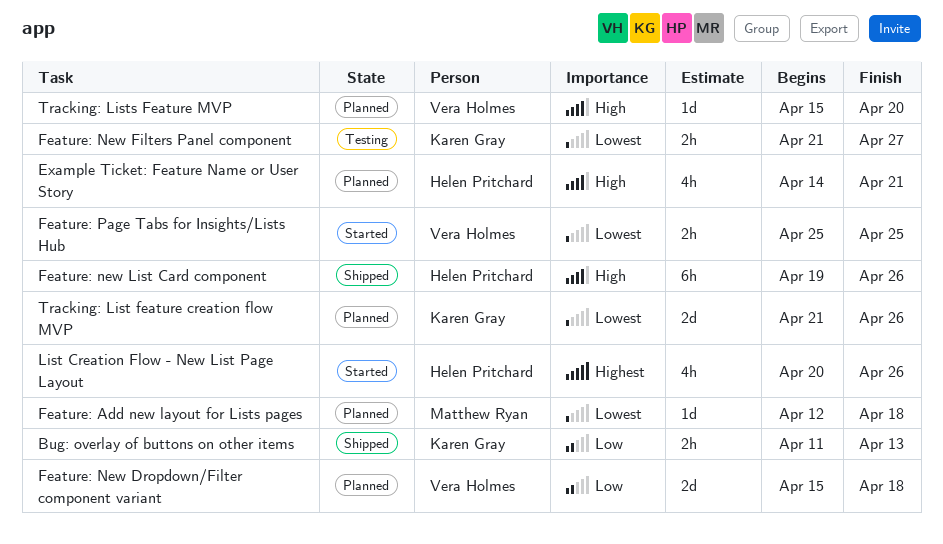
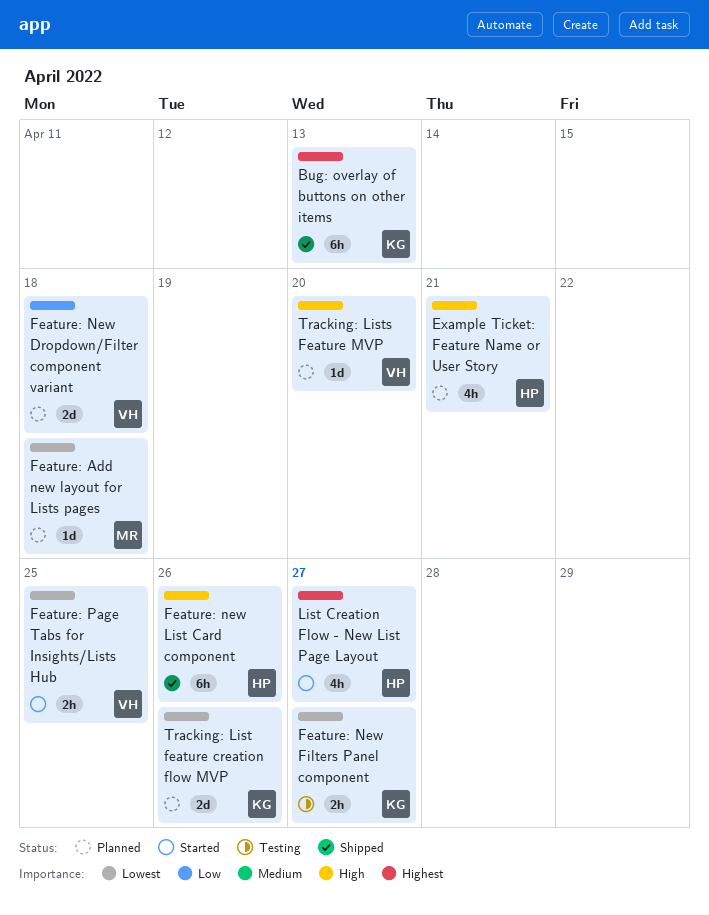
Bug: overlay of buttons on other items, priority: Low -> Highest
Bug: overlay of buttons on other items, estimate: 2h -> 6h
List Creation Flow - New List Page Layout, due: Apr 26 -> Apr 27

